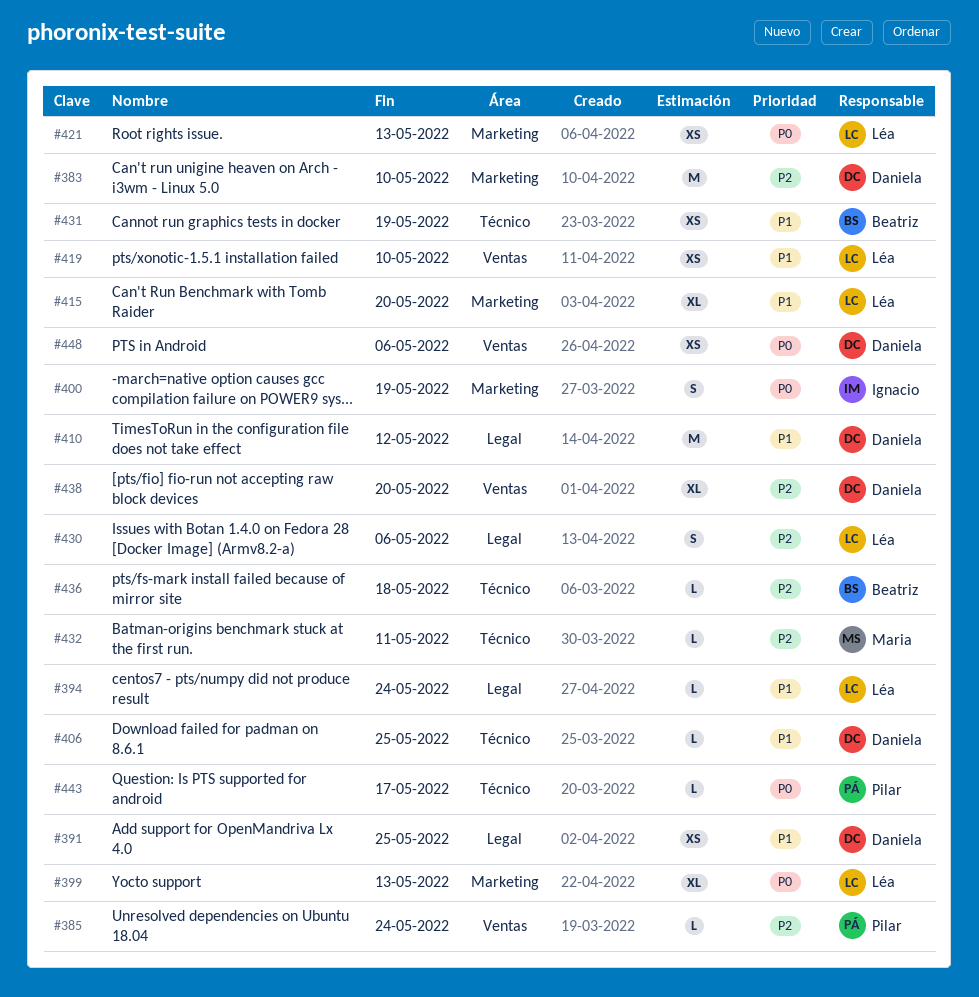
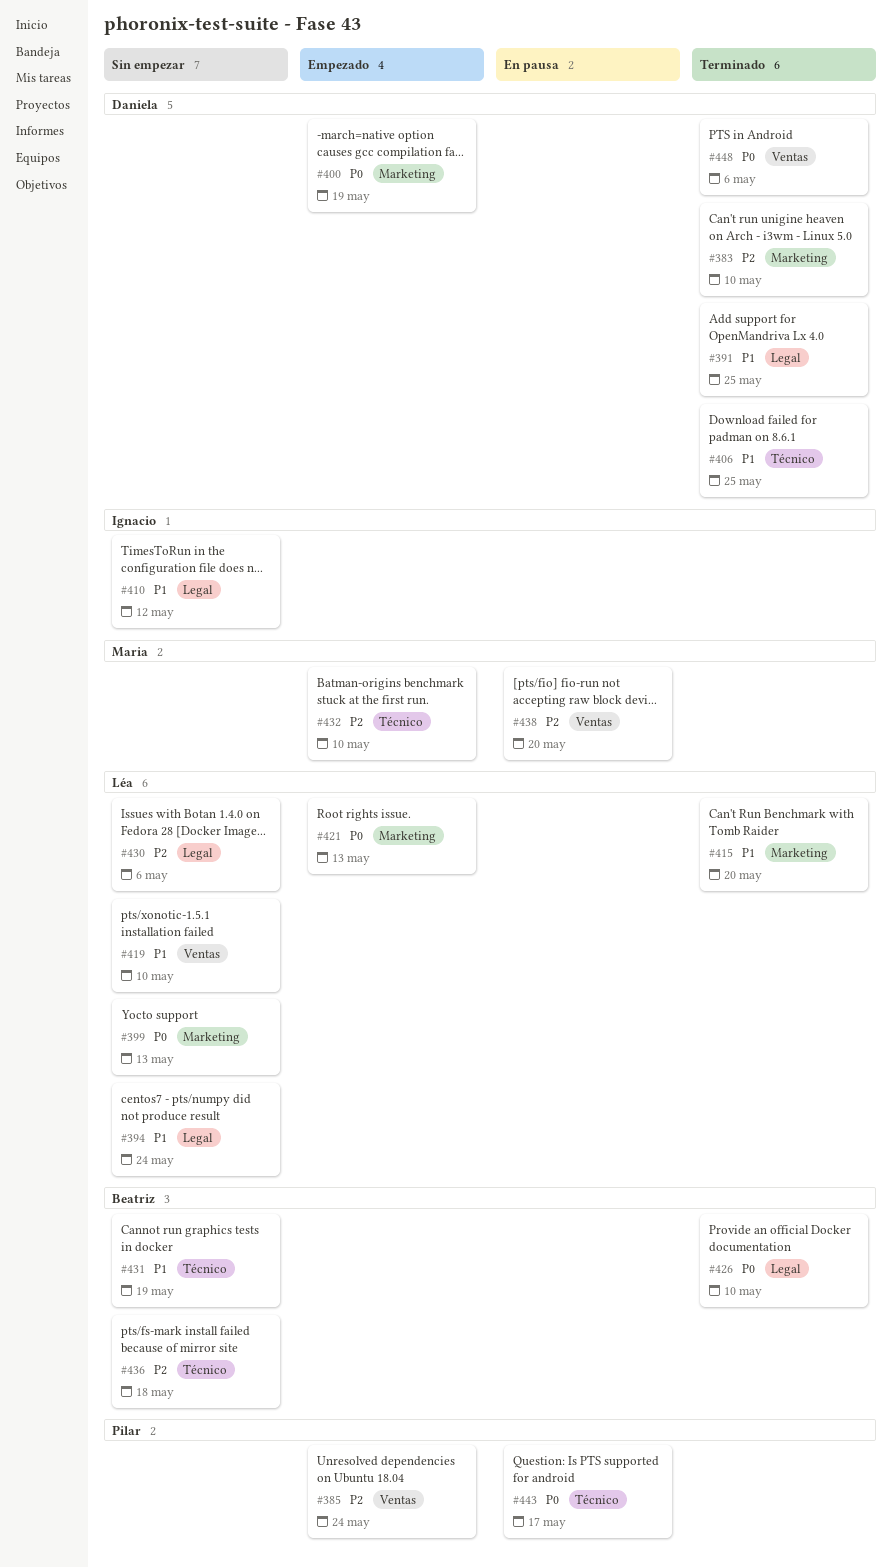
#400, owner: Ignacio -> Daniela
#410, owner: Daniela -> Ignacio
#426: none -> present
#432, due: May 11 -> May 10
#438, owner: Daniela -> Maria

